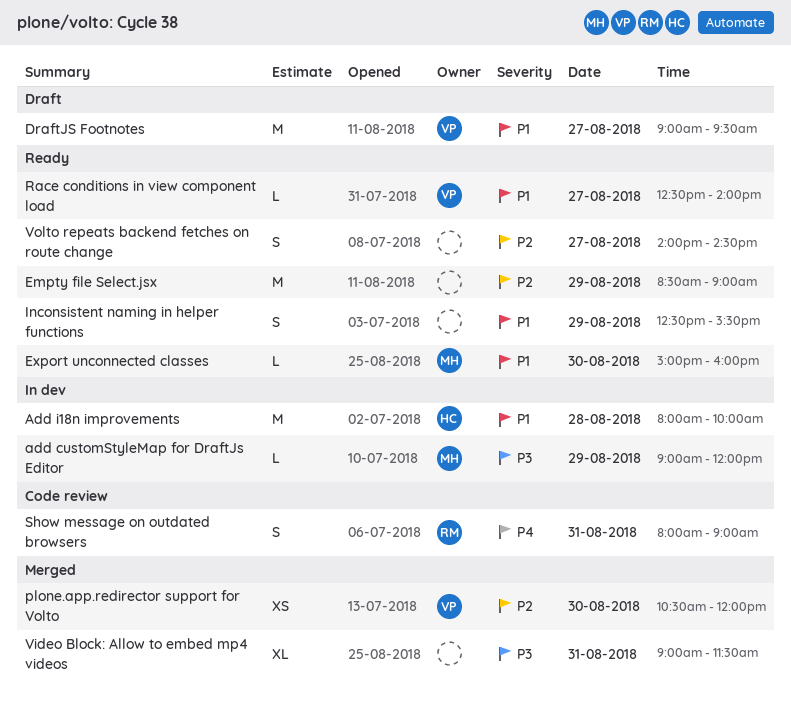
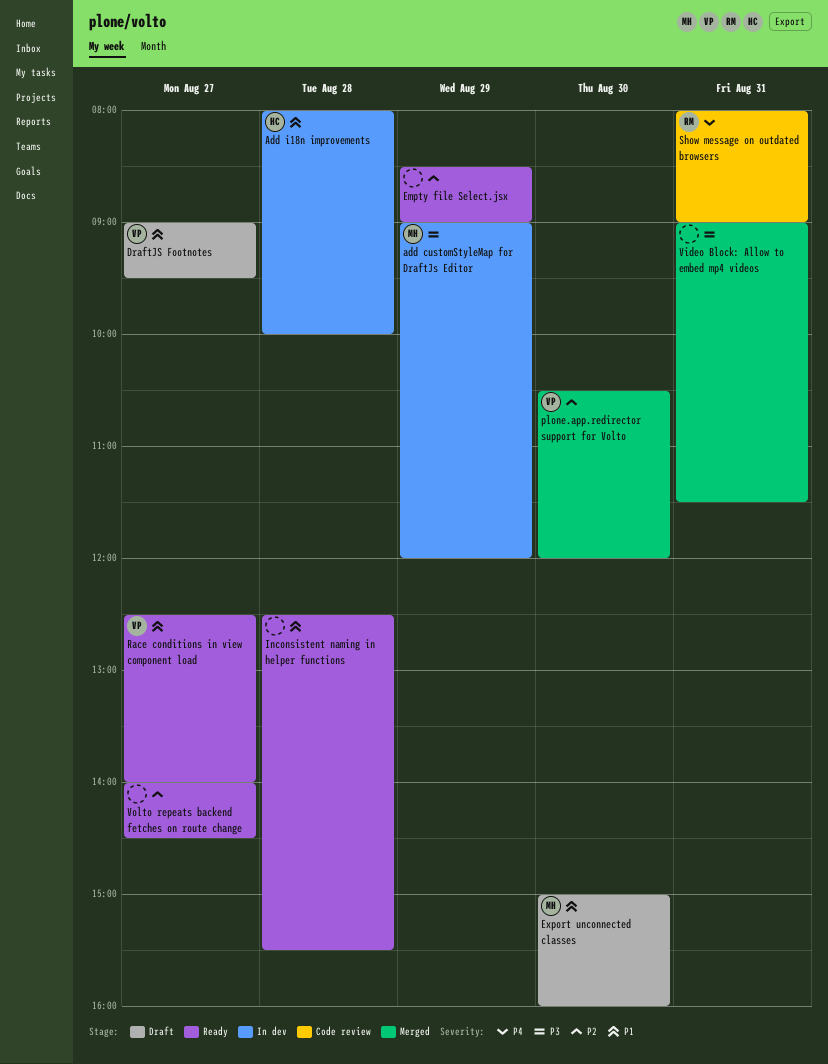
Export unconnected classes, status: Ready -> Draft
Inconsistent naming in helper functions, day: Aug 29 -> Aug 28

